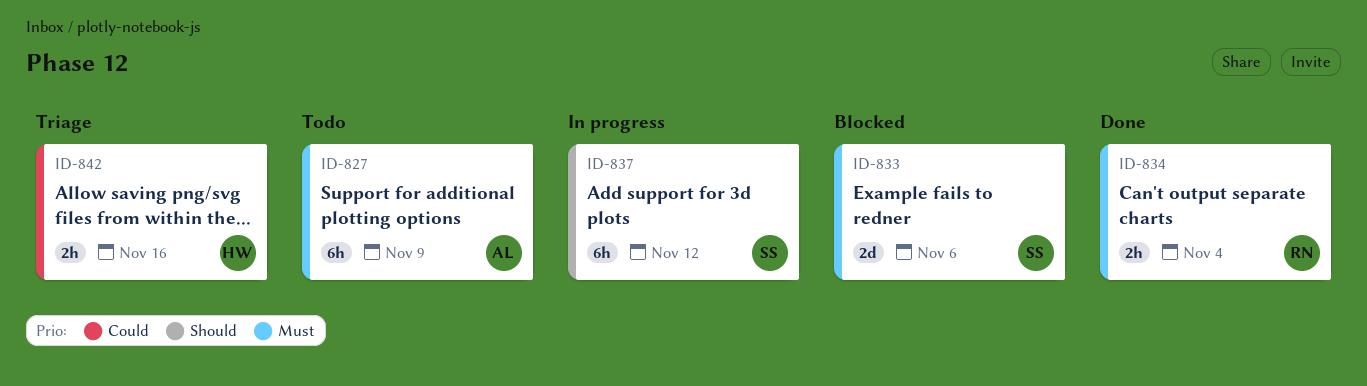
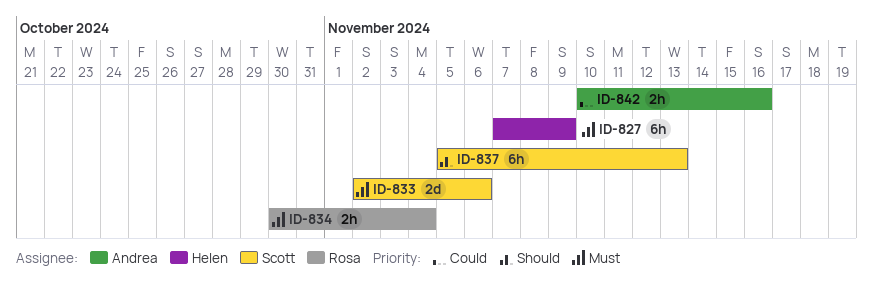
ID-827, owner: Andrea -> Helen
ID-837, due: Nov 12 -> Nov 13
ID-842, owner: Helen -> Andrea

